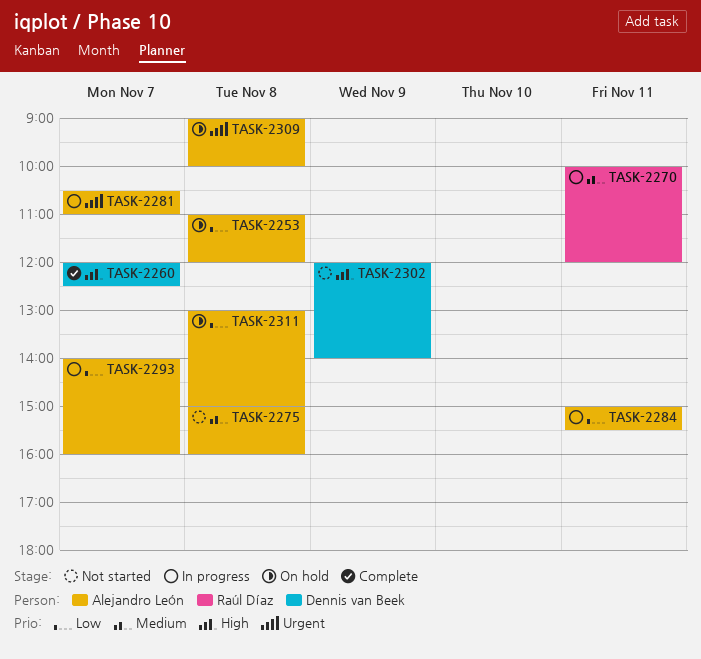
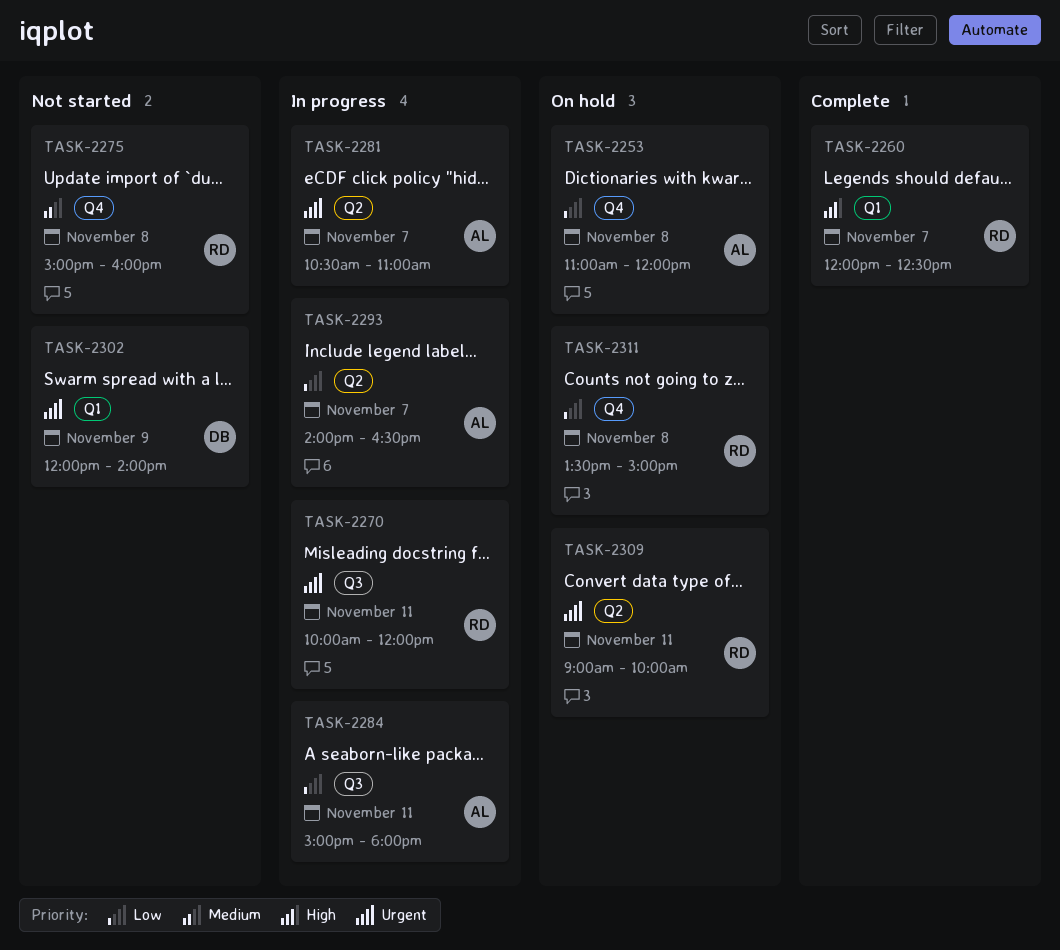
TASK-2260, owner: Dennis van Beek -> Raúl Díaz
TASK-2270, priority: Medium -> Urgent
TASK-2275, owner: Alejandro León -> Raúl Díaz
TASK-2284, ends: 15:30 -> 18:00
TASK-2293, ends: 16:00 -> 16:30
TASK-2302, priority: High -> Urgent
TASK-2309, owner: Alejandro León -> Raúl Díaz
TASK-2309, day: Nov 8 -> Nov 11
TASK-2311, owner: Alejandro León -> Raúl Díaz
TASK-2311, begins: 13:00 -> 13:30

